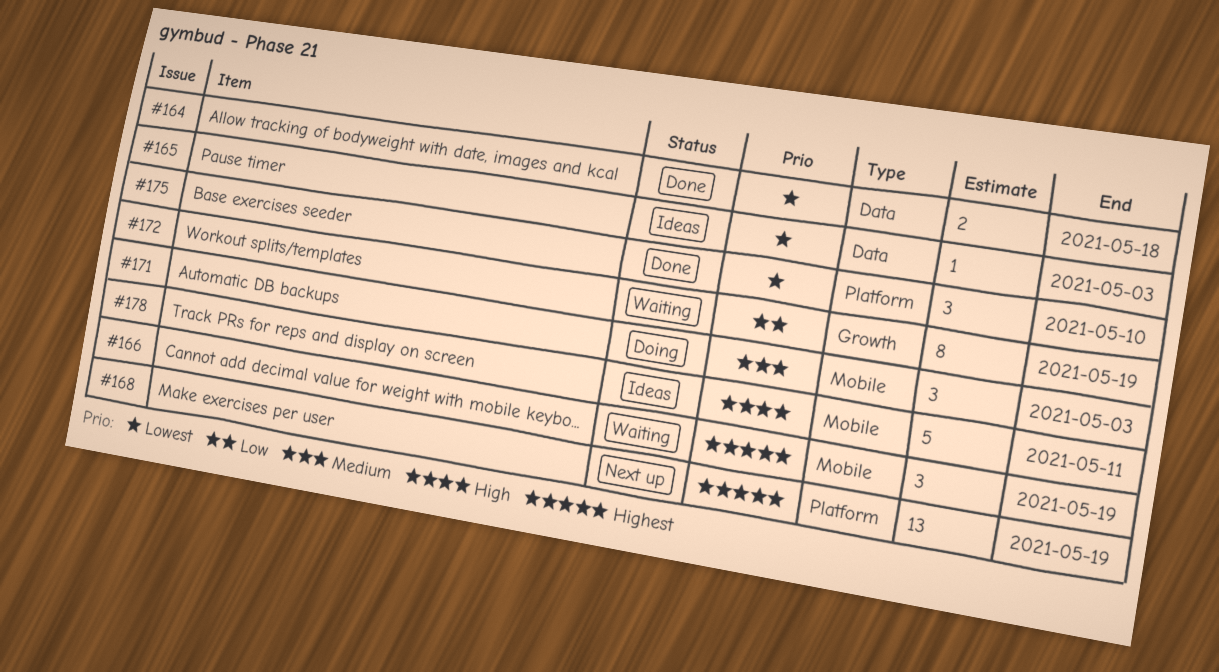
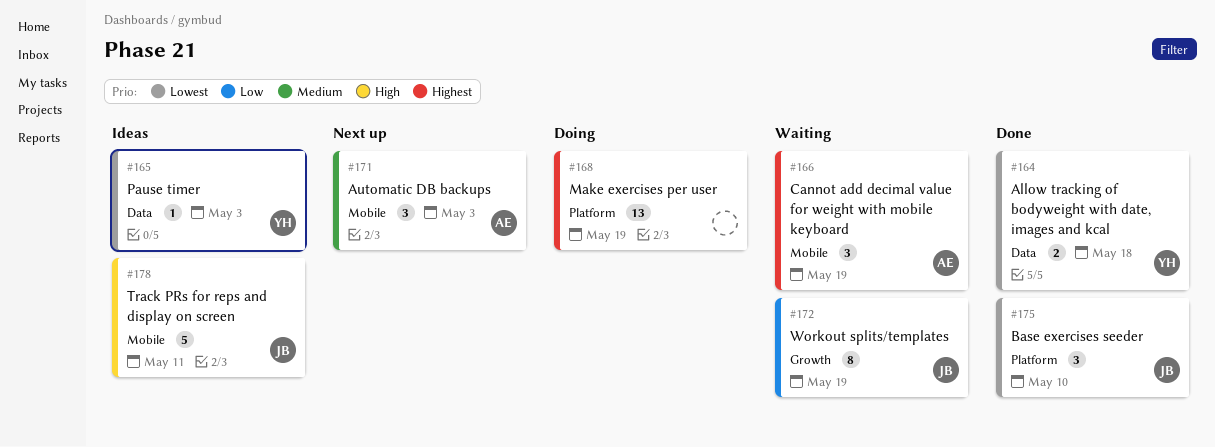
#168, status: Next up -> Doing
#171, status: Doing -> Next up

